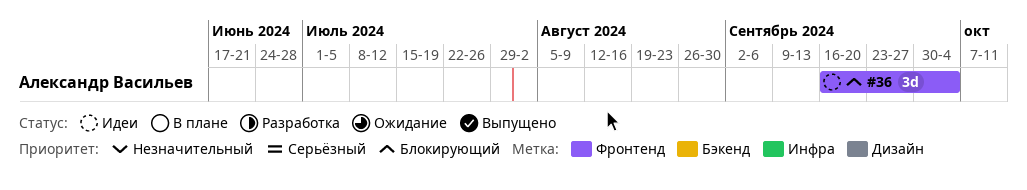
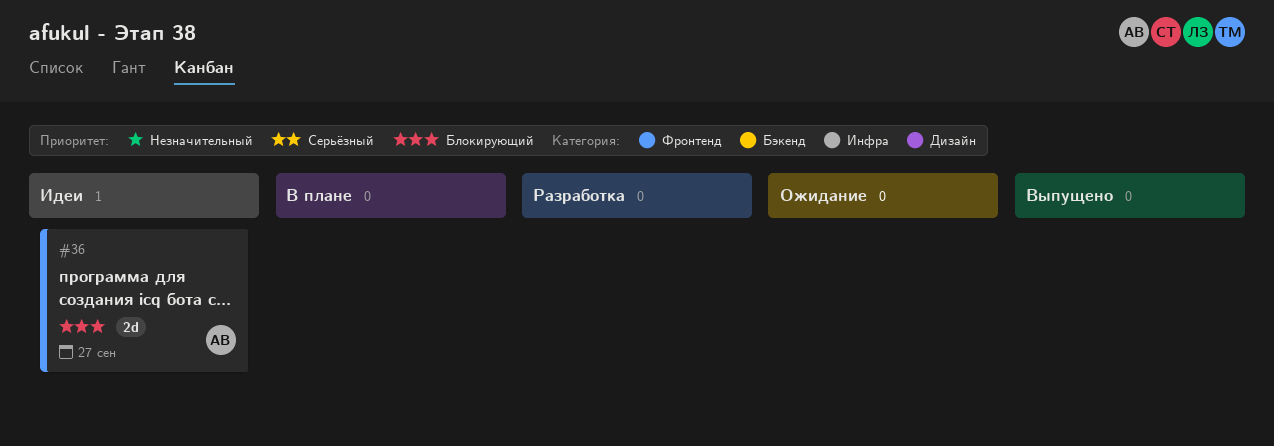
#36, estimate: 3d -> 2d
#36, due: Oct 4 -> Sep 27

